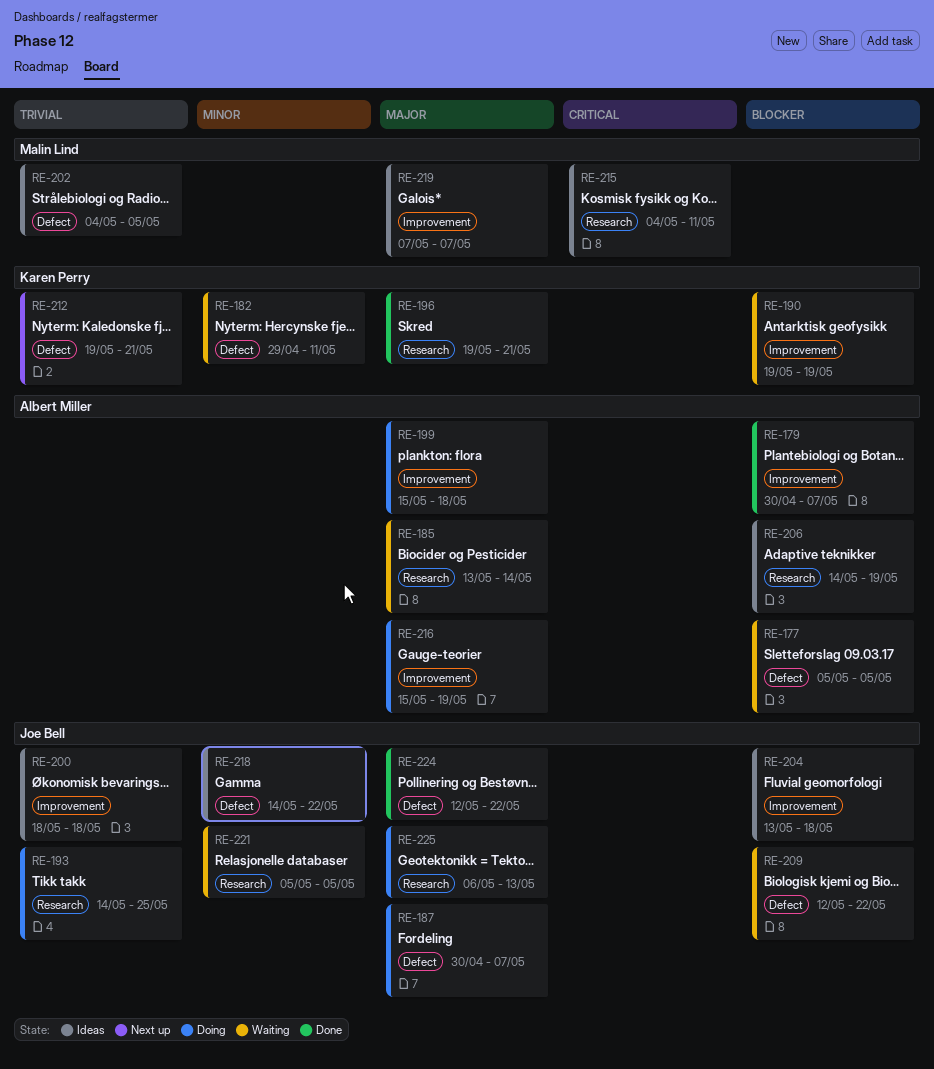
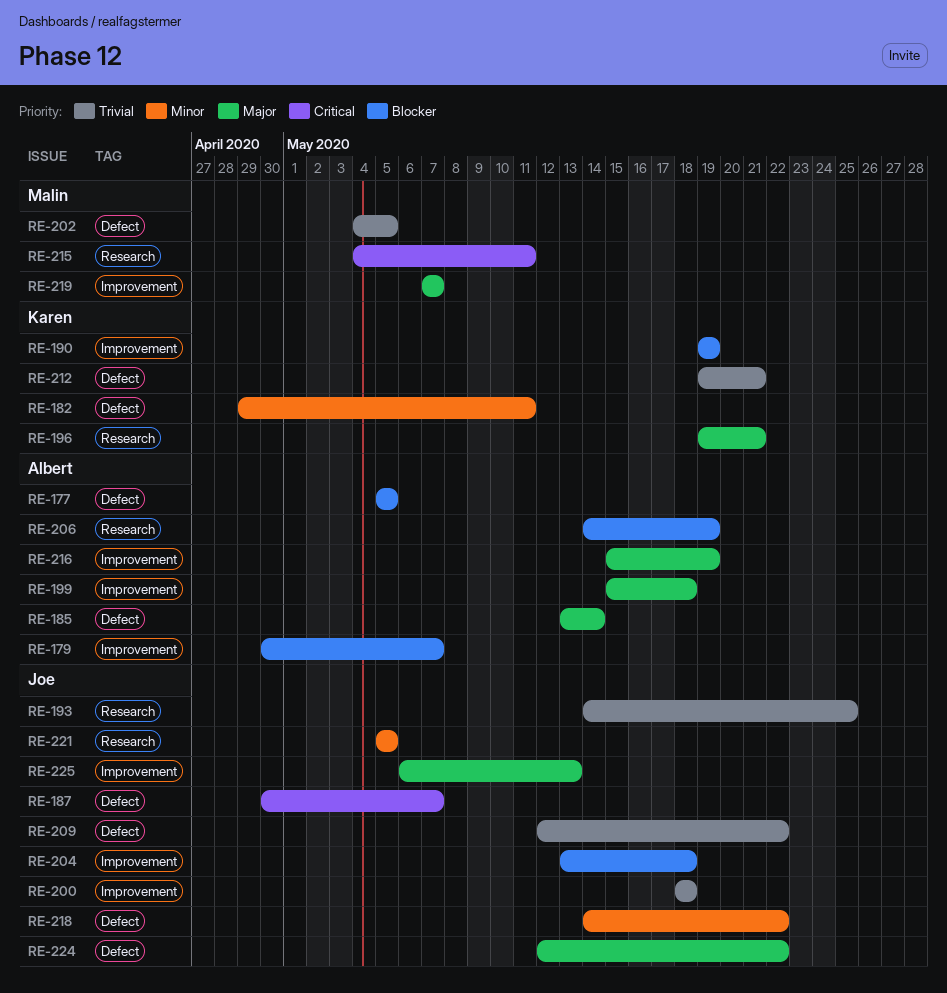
RE-185, label: Research -> Defect
RE-187, priority: Major -> Critical
RE-209, priority: Blocker -> Trivial
RE-225, label: Research -> Improvement

